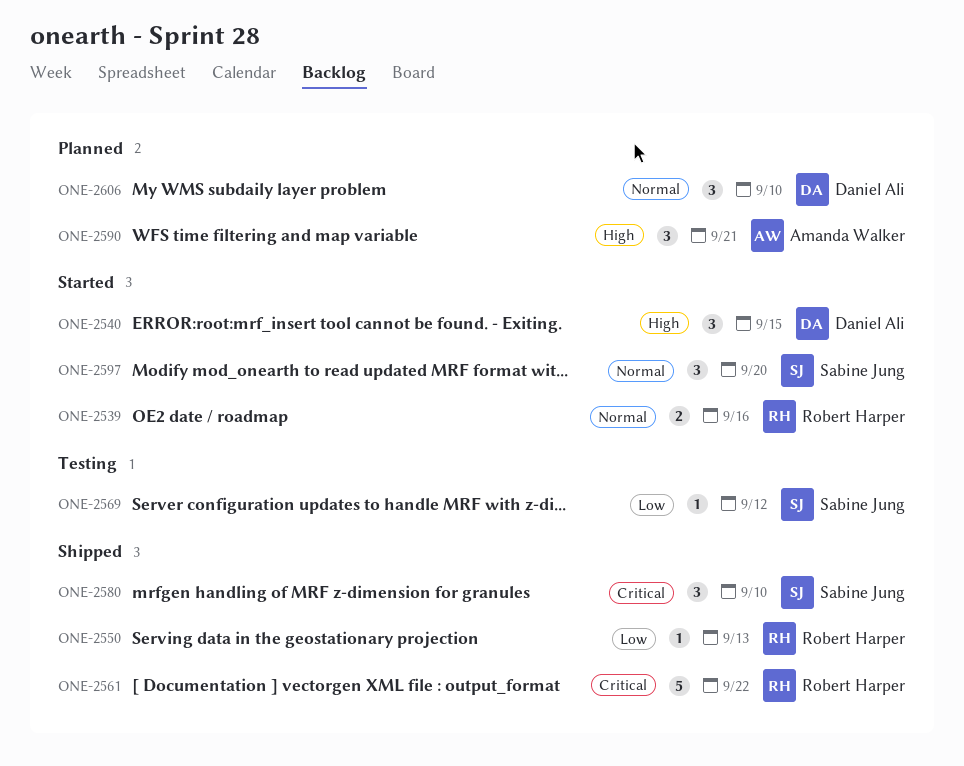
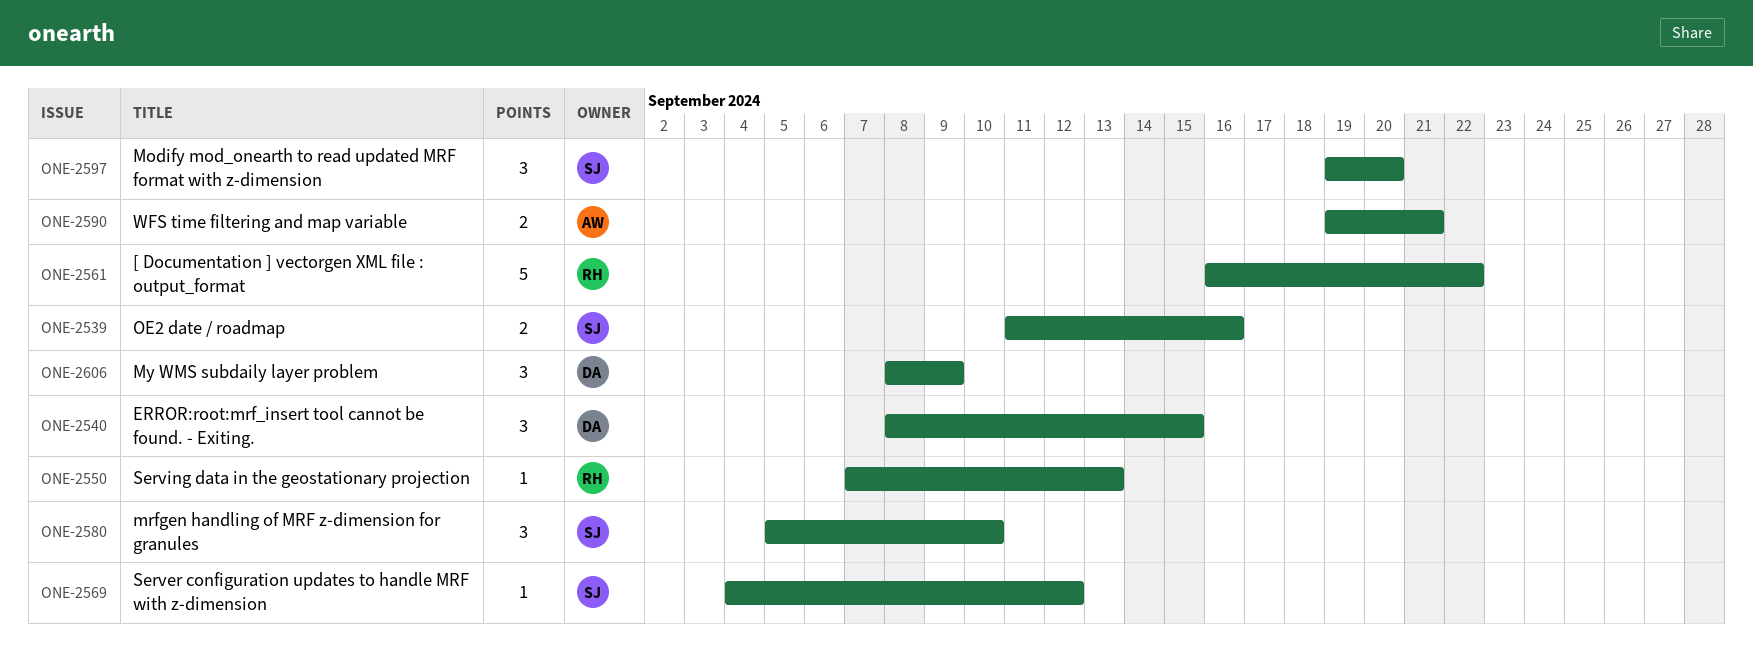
ONE-2539, owner: Robert Harper -> Sabine Jung
ONE-2590, estimate: 3 -> 2
ONE-2606, due: Sep 10 -> Sep 9

